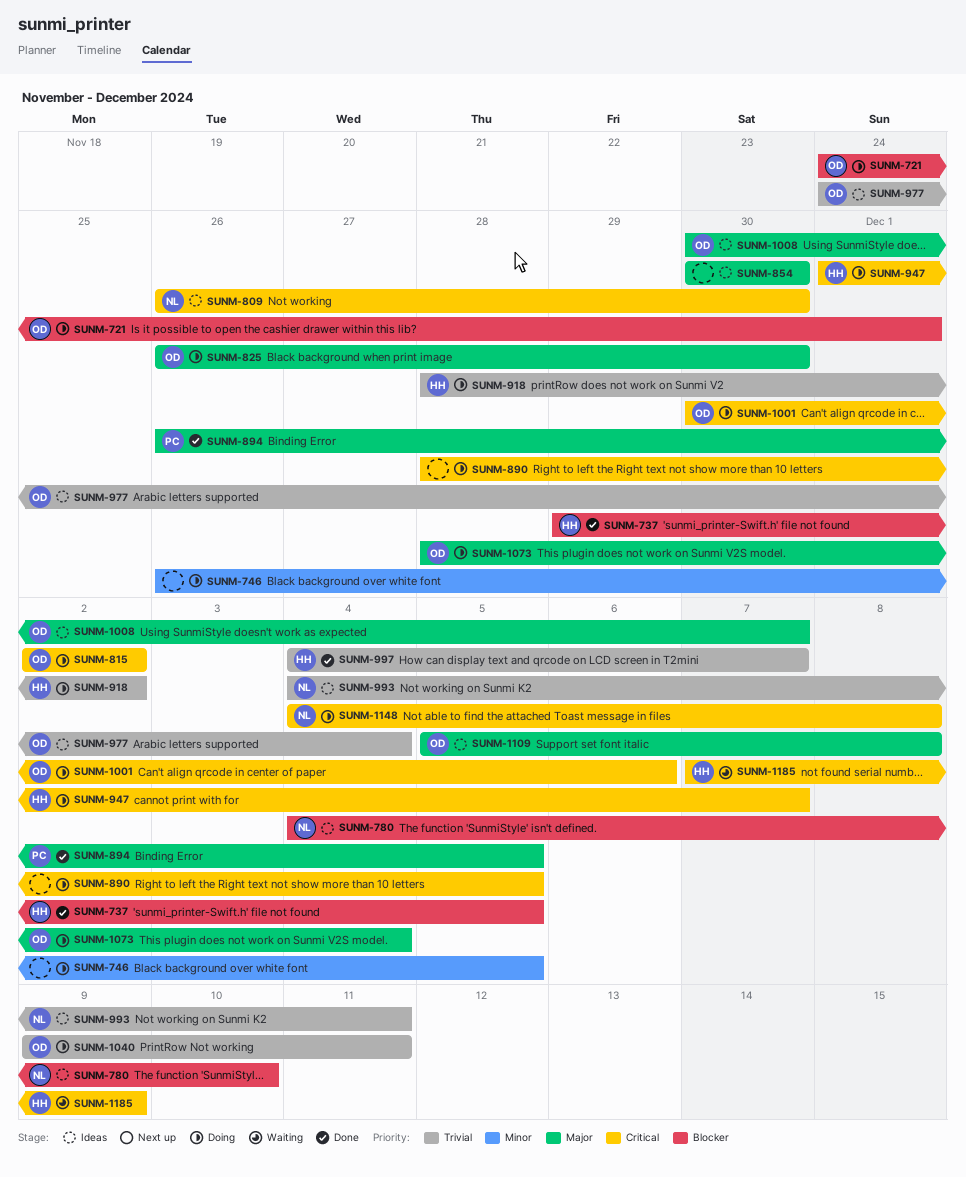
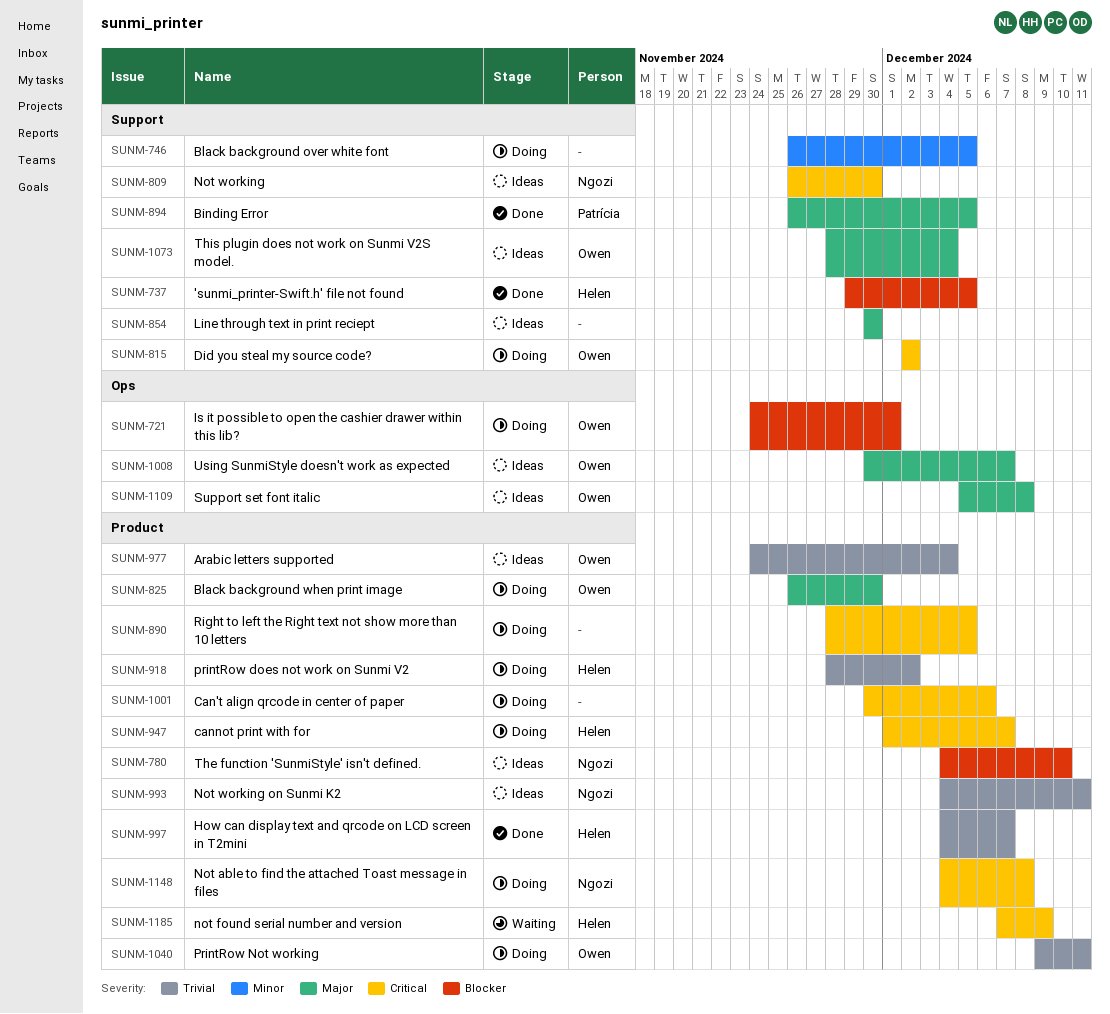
SUNM-1001, owner: Owen -> none
SUNM-1073, status: Doing -> Ideas

